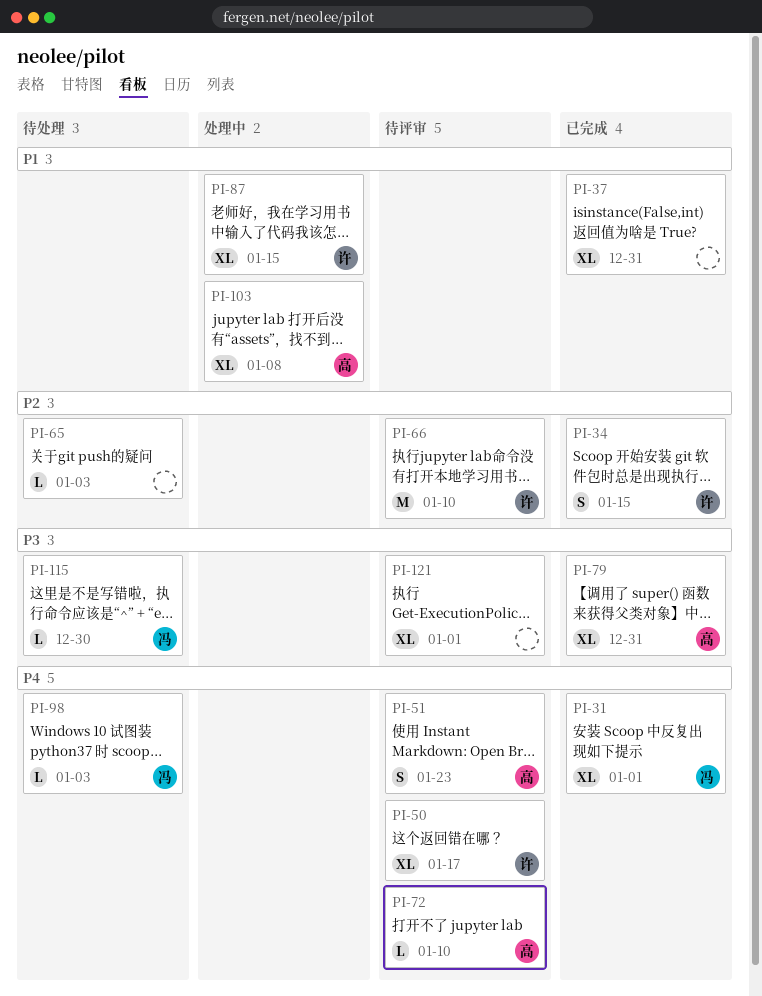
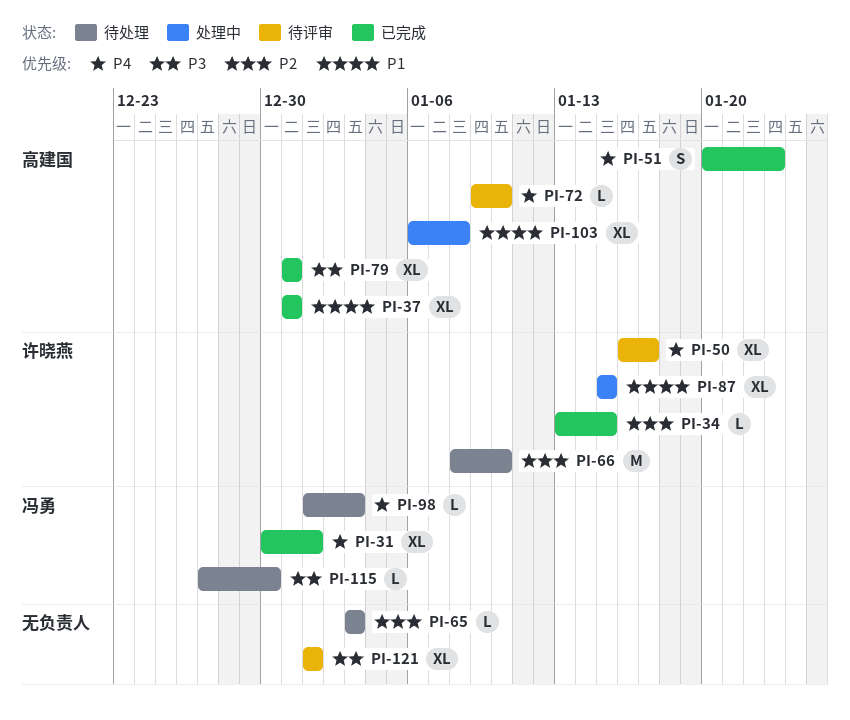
PI-34, estimate: S -> L
PI-37, owner: none -> 高建国
PI-51, status: 待评审 -> 已完成
PI-66, status: 待评审 -> 待处理

